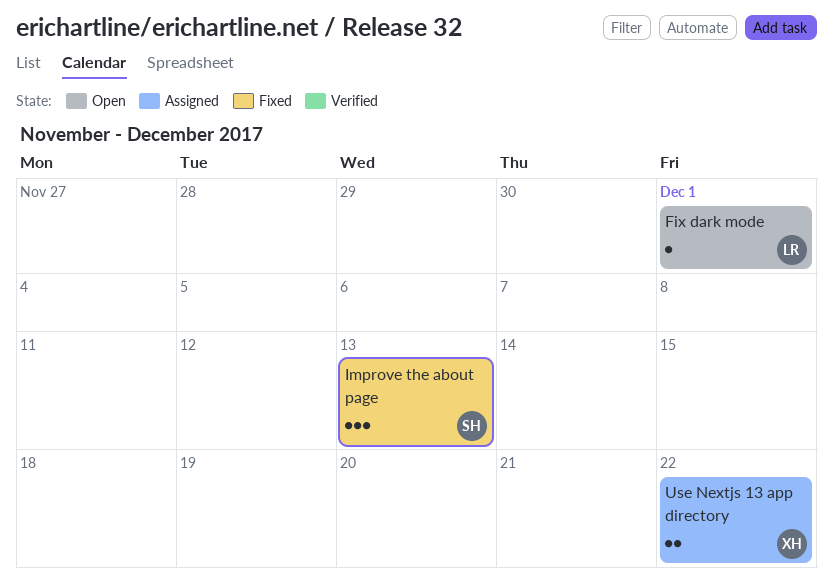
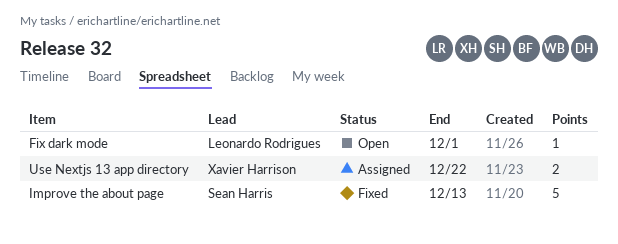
Improve the about page, estimate: 3 -> 5

